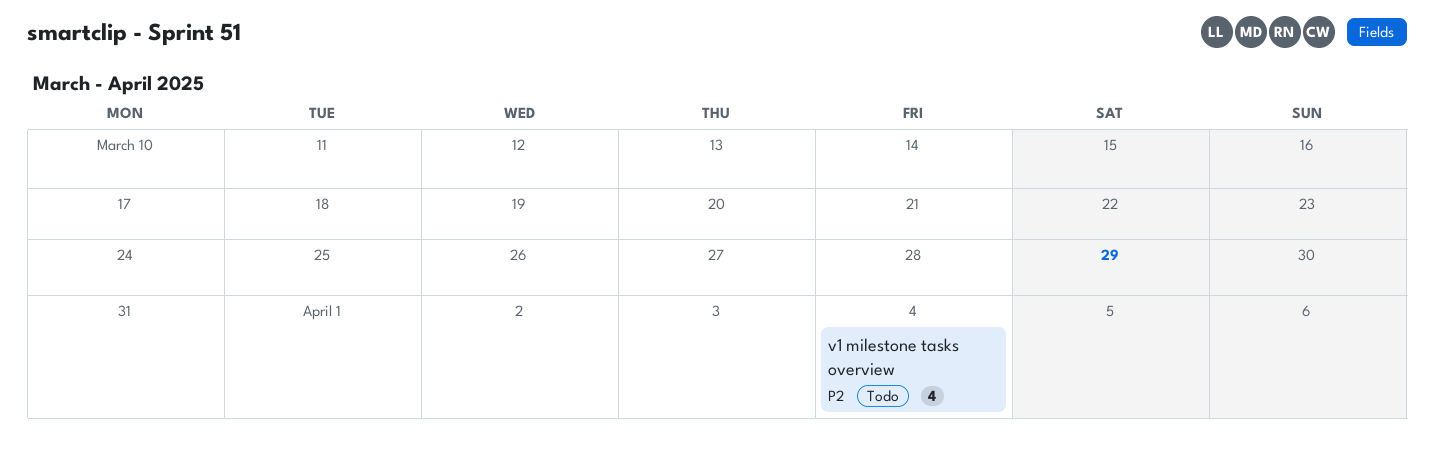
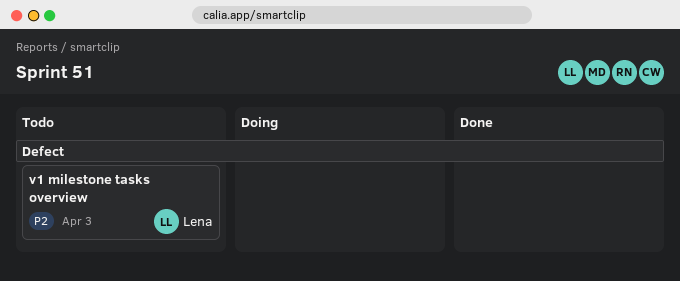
v1 milestone tasks overview, due: Apr 4 -> Apr 3

